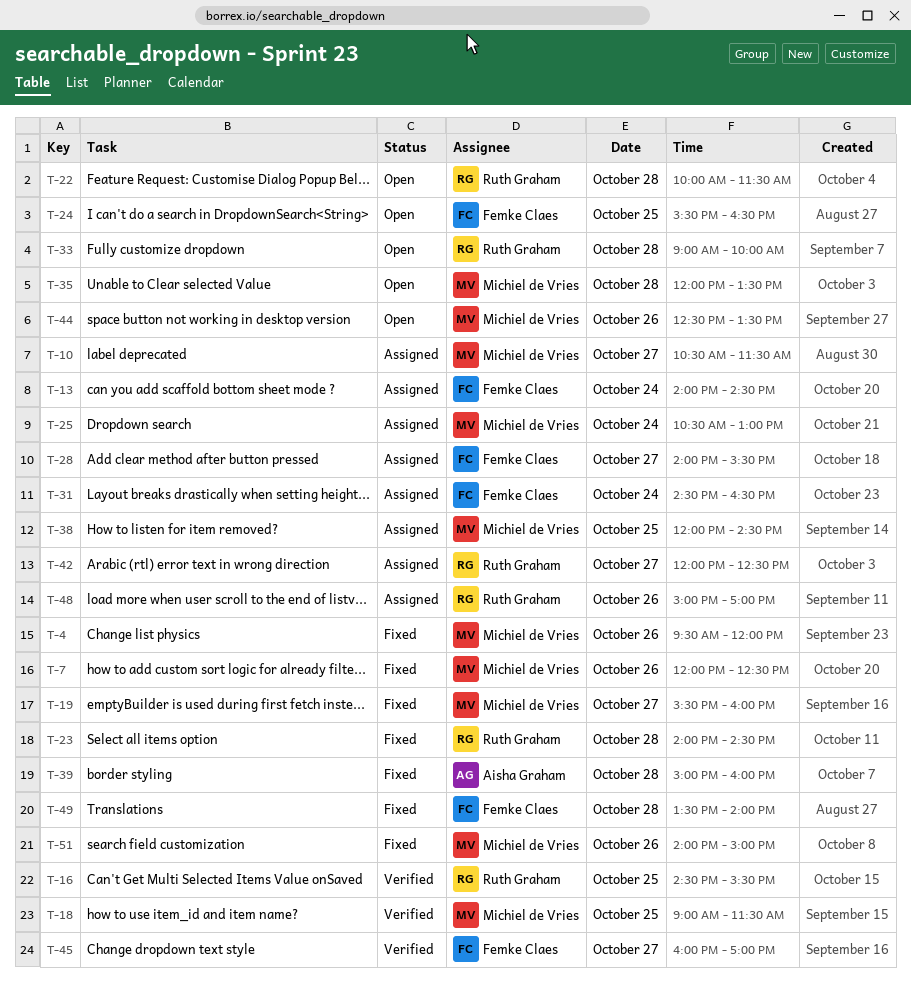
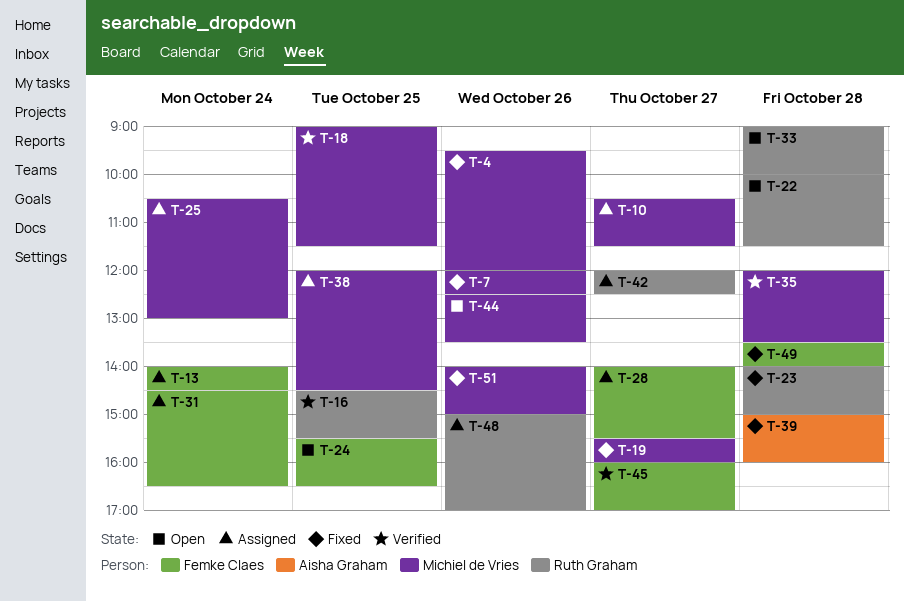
T-23, ends: 14:30 -> 15:00
T-35, status: Open -> Verified

